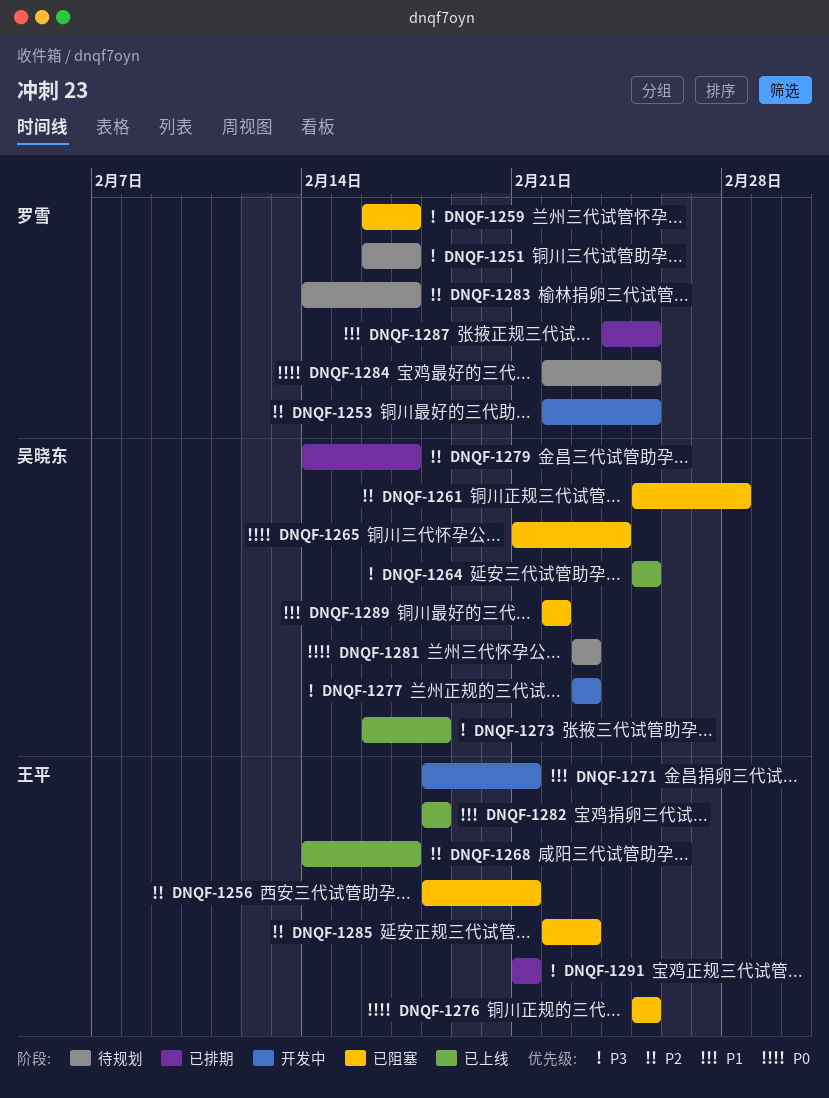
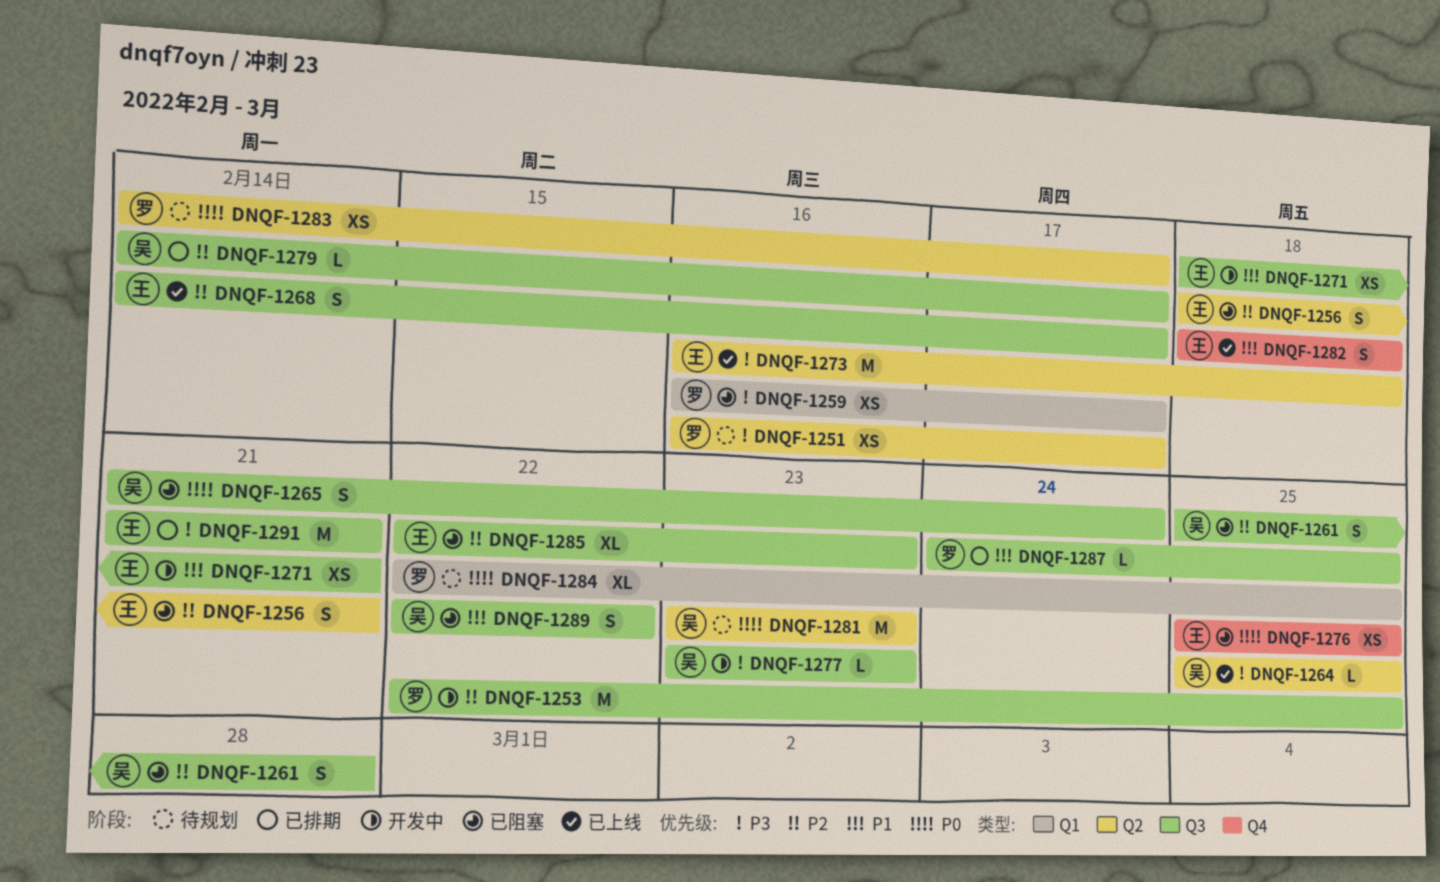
DNQF-1273, owner: 吴晓东 -> 王平
DNQF-1283, priority: P2 -> P0

